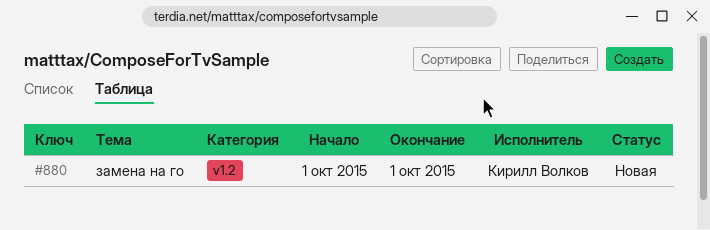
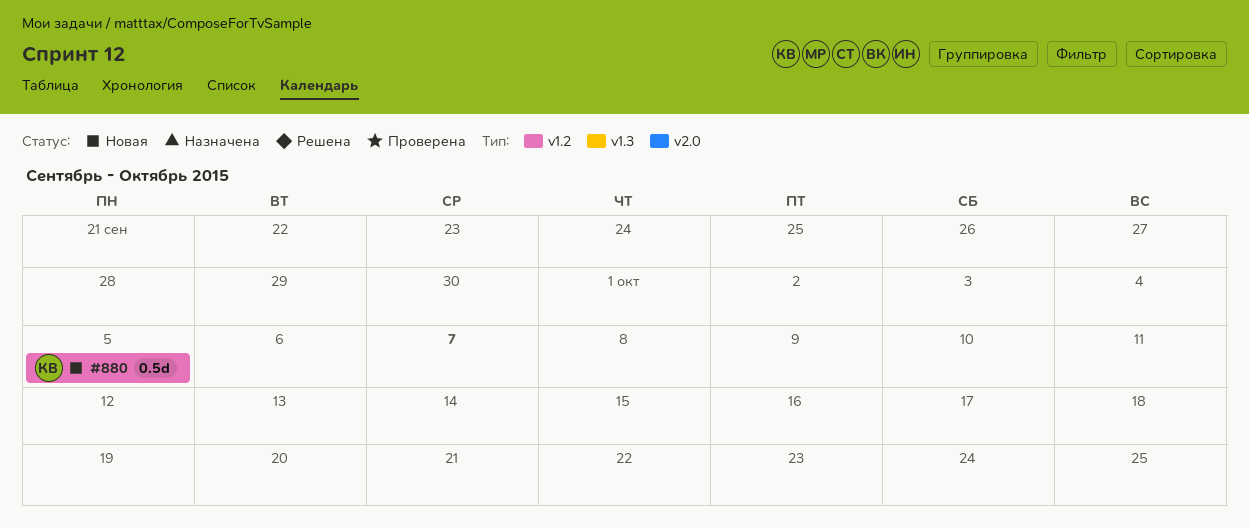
#880, start: Oct 1 -> Oct 5
#880, due: Oct 1 -> Oct 5

